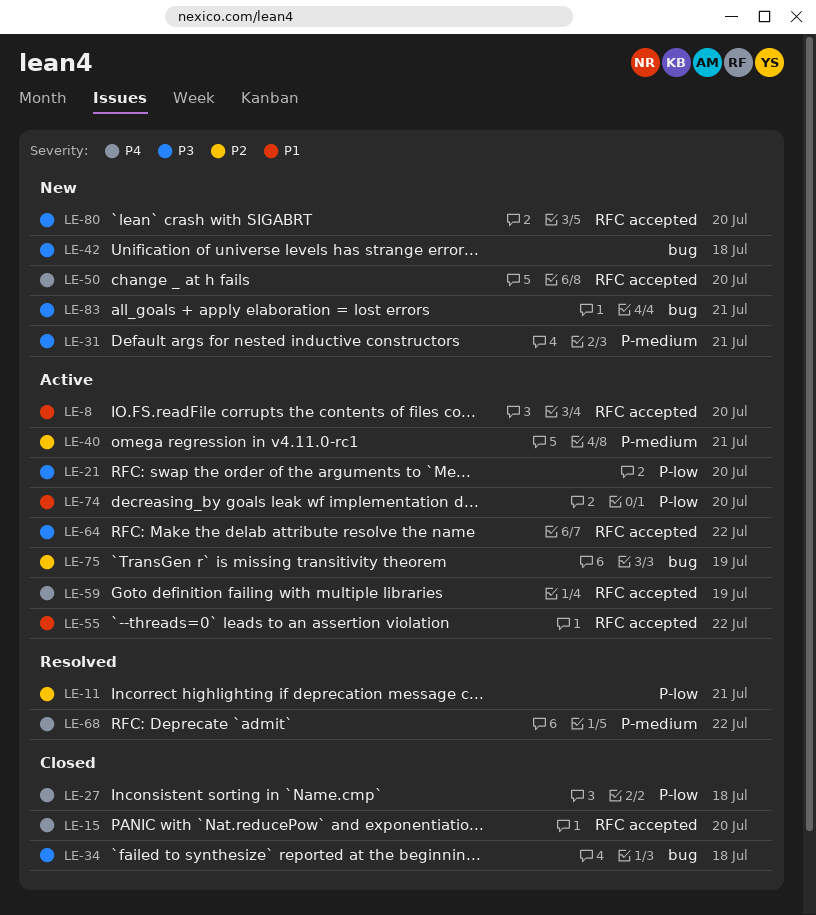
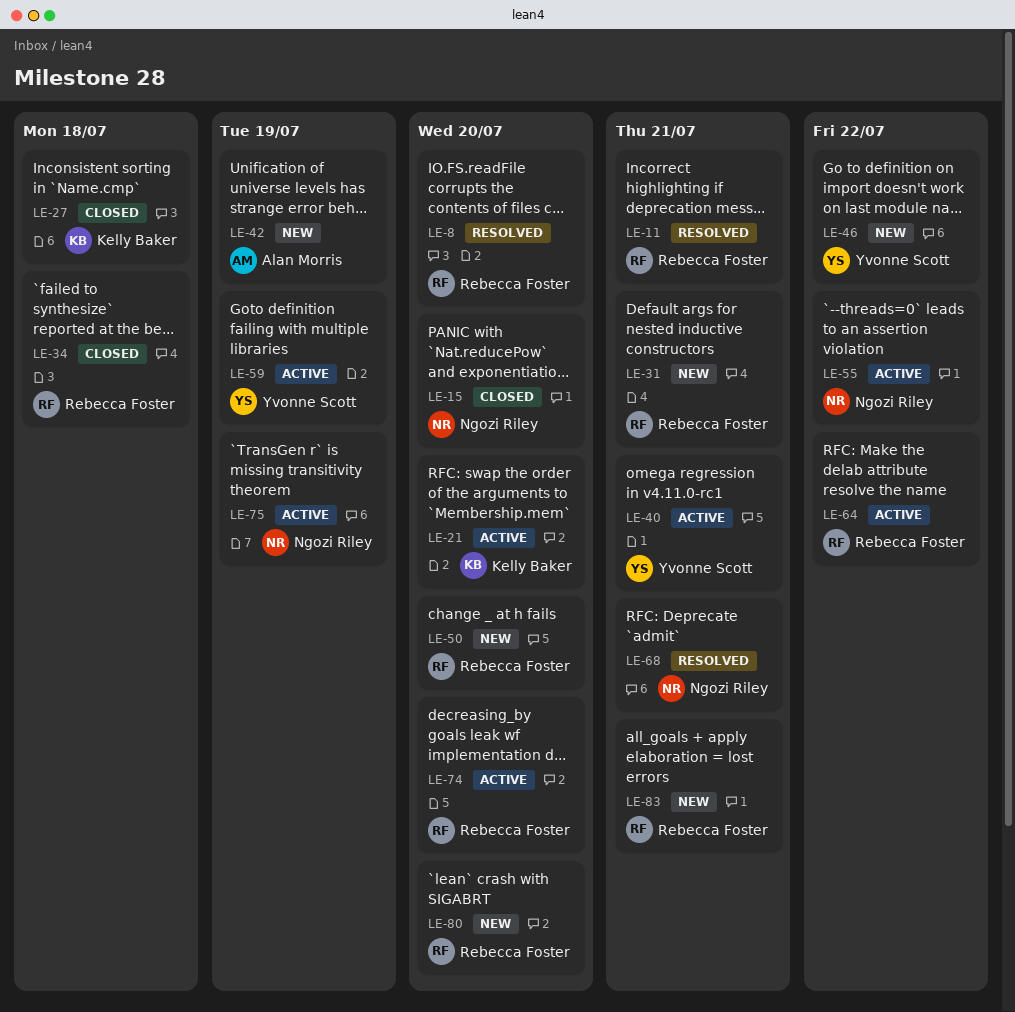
LE-8, status: Active -> Resolved
LE-42, due: Jul 18 -> Jul 19
LE-46: none -> present
LE-68, due: Jul 22 -> Jul 21

